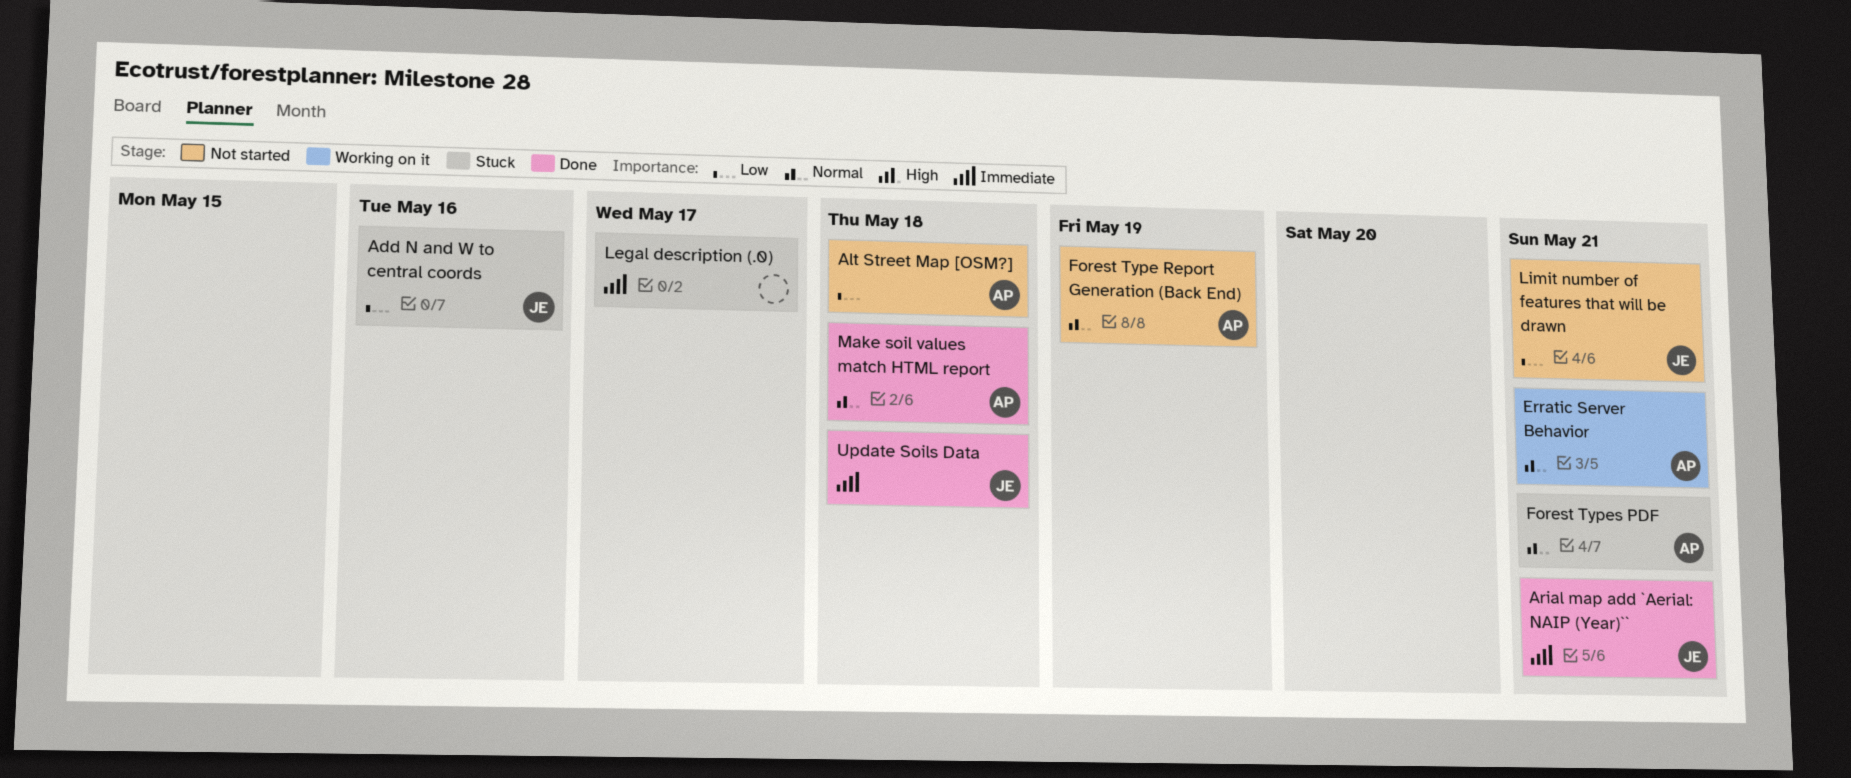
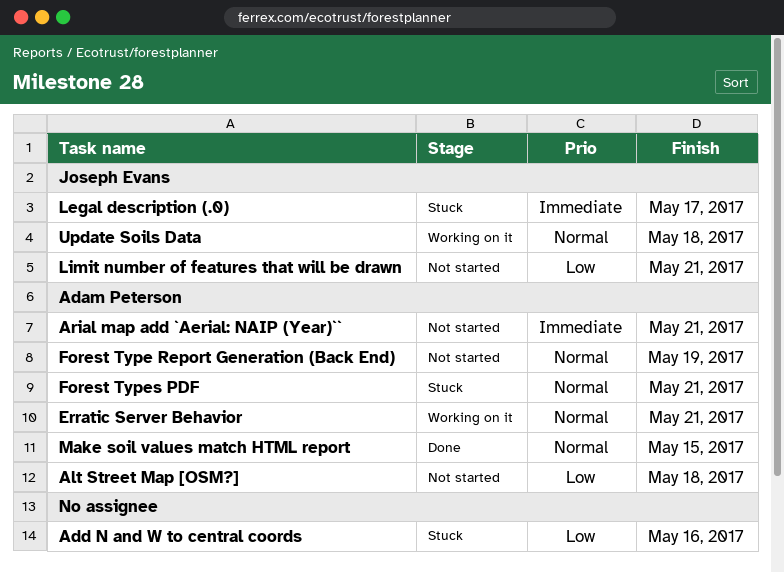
Add N and W to central coords, owner: Joseph Evans -> none
Arial map add `Aerial: NAIP (Year)``, status: Done -> Not started
Arial map add `Aerial: NAIP (Year)``, owner: Joseph Evans -> Adam Peterson
Legal description (.0), owner: none -> Joseph Evans
Make soil values match HTML report, due: May 18 -> May 15
Update Soils Data, status: Done -> Working on it
Update Soils Data, priority: Immediate -> Normal

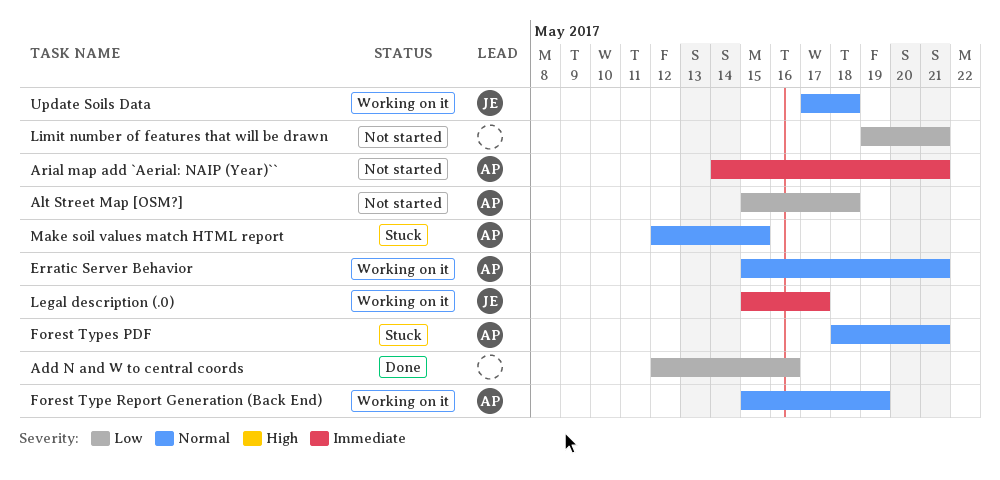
Add N and W to central coords, status: Stuck -> Done
Forest Type Report Generation (Back End), status: Not started -> Working on it
Legal description (.0), status: Stuck -> Working on it
Limit number of features that will be drawn, owner: Joseph Evans -> none
Make soil values match HTML report, status: Done -> Stuck

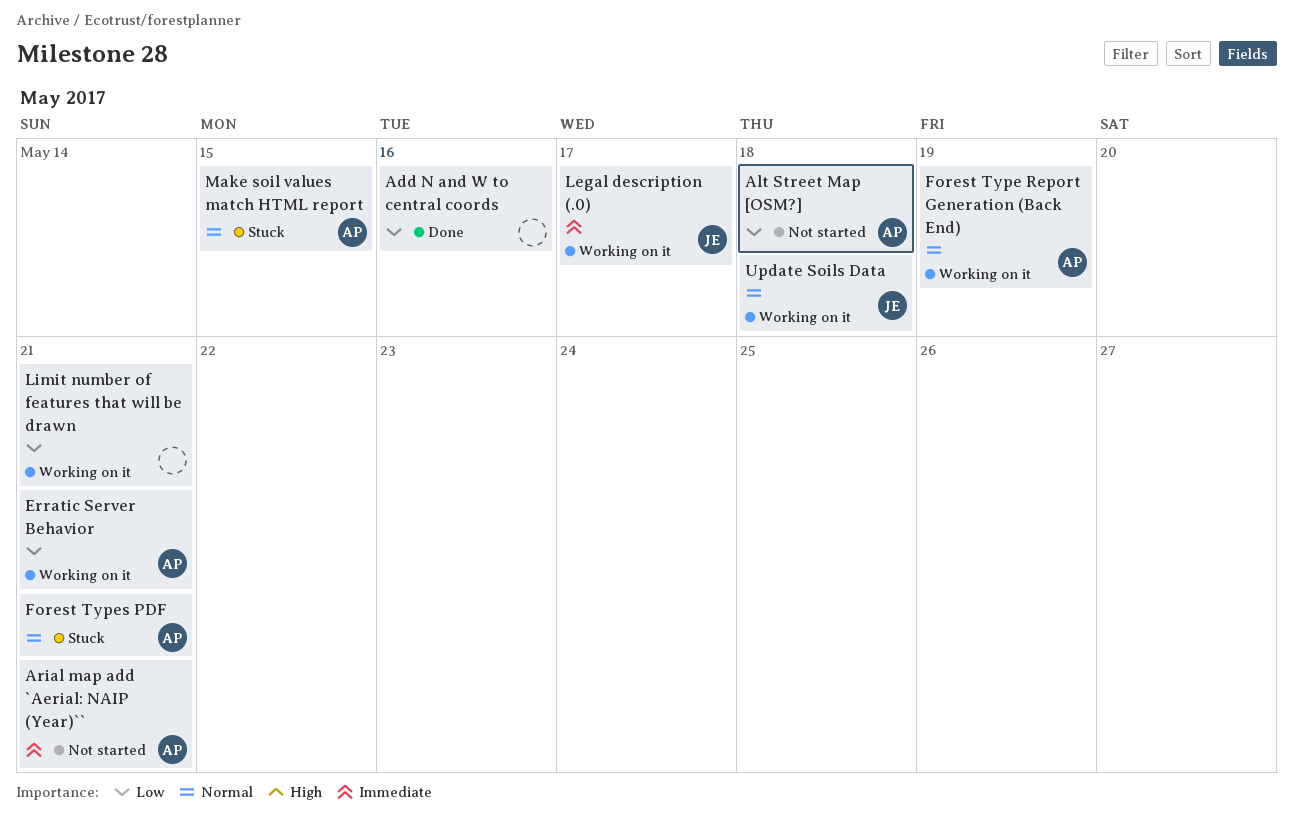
Erratic Server Behavior, priority: Normal -> Low
Limit number of features that will be drawn, status: Not started -> Working on it

